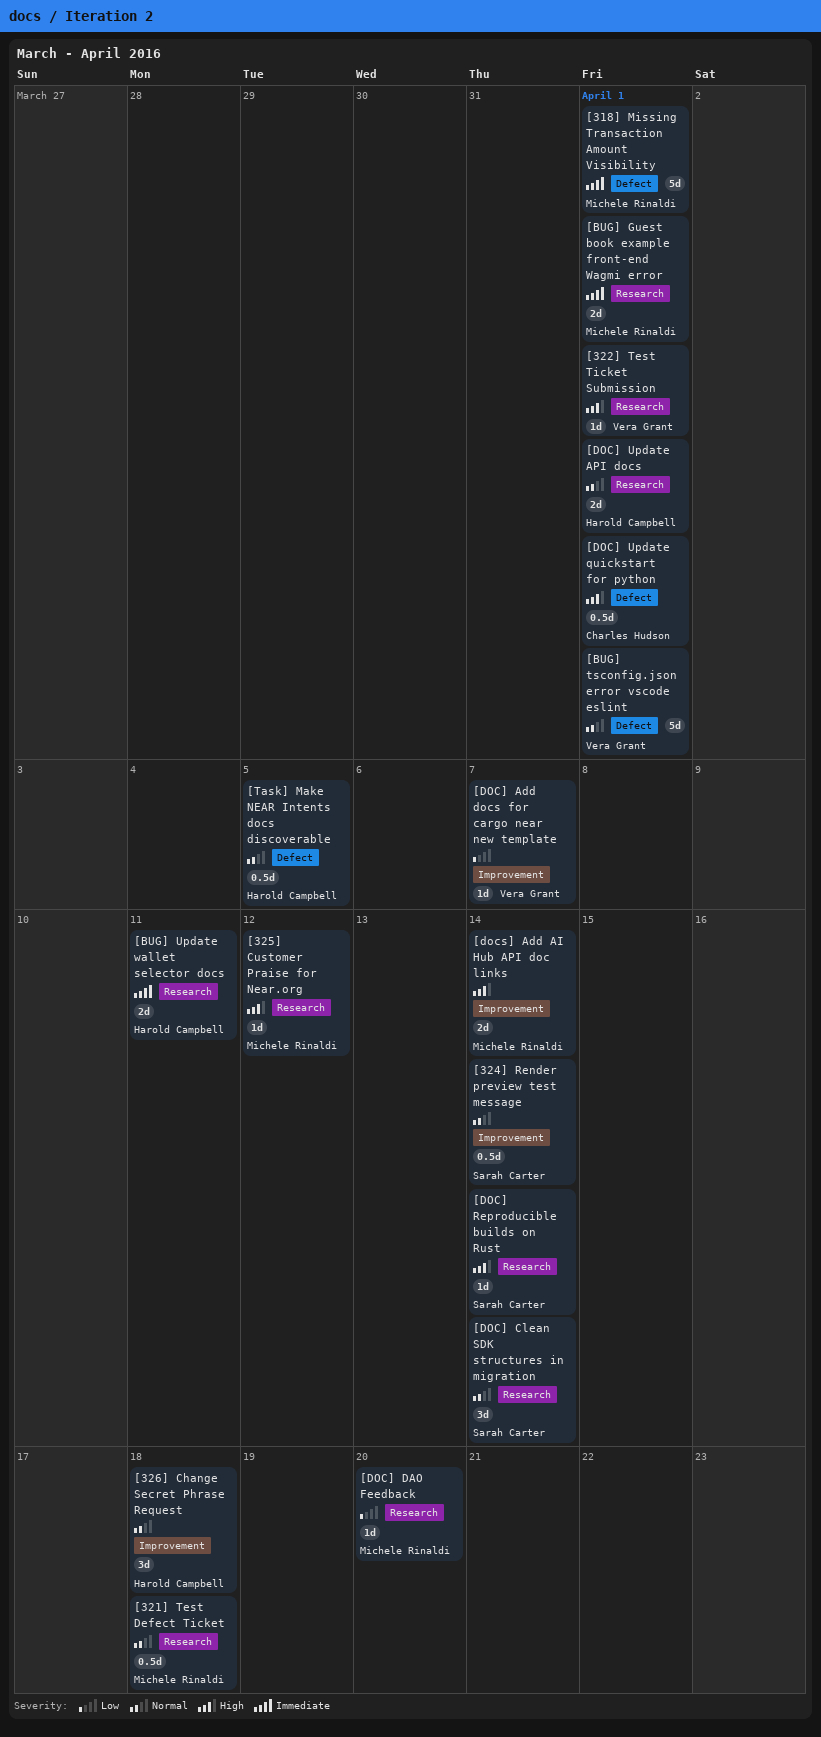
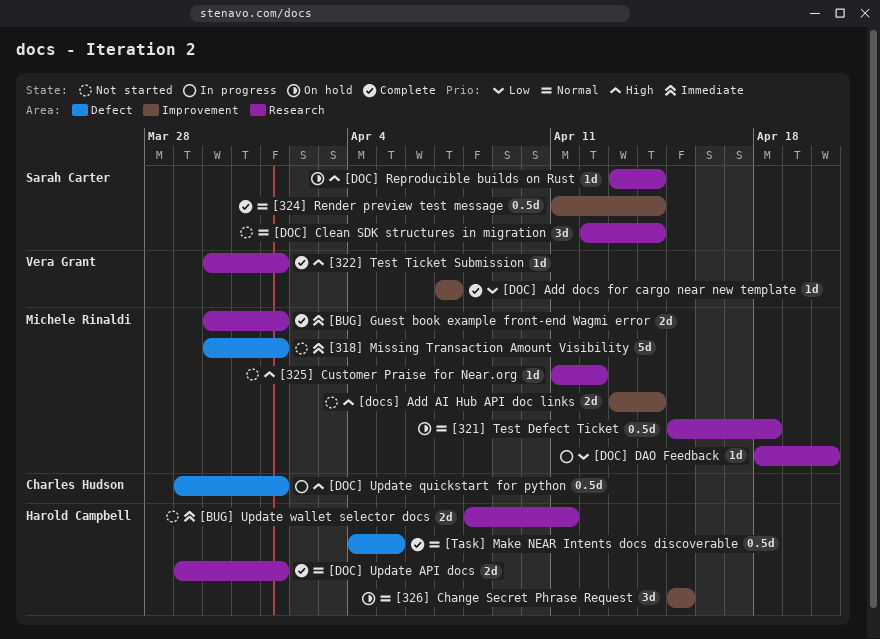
[326] Change Secret Phrase Request, due: Apr 18 -> Apr 15
[BUG] tsconfig.json error vscode eslint: present -> none

